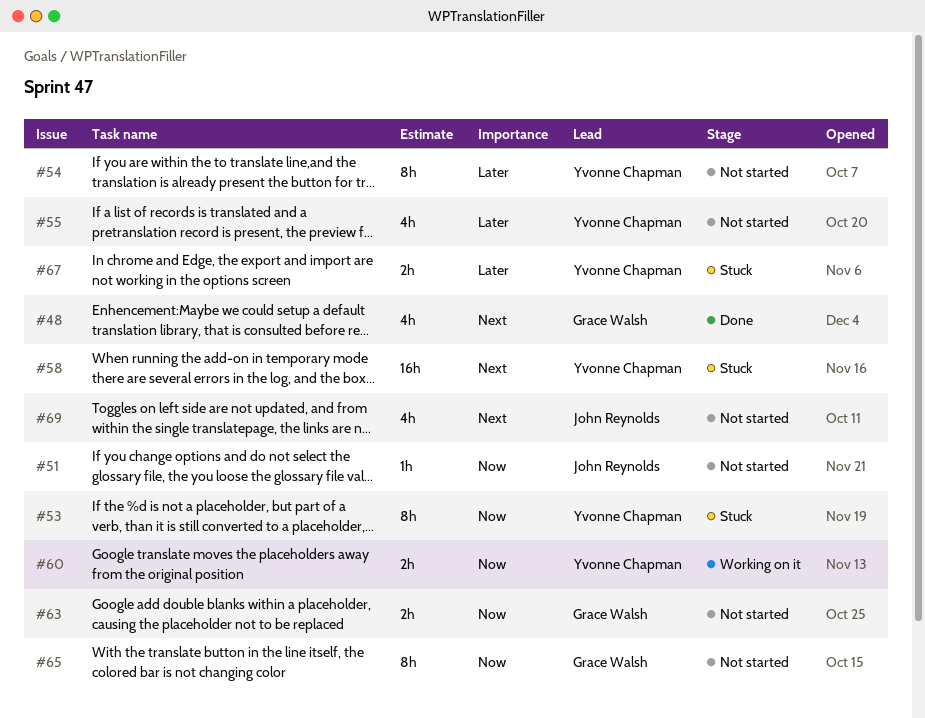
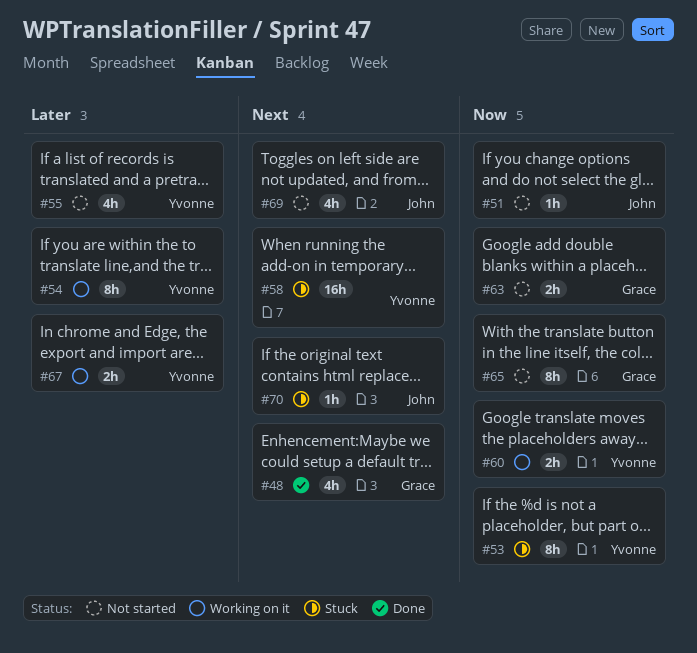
#54, status: Not started -> Working on it
#67, status: Stuck -> Working on it
#70: none -> present

